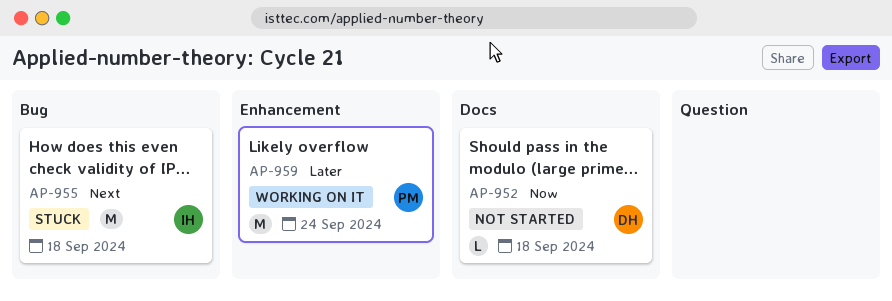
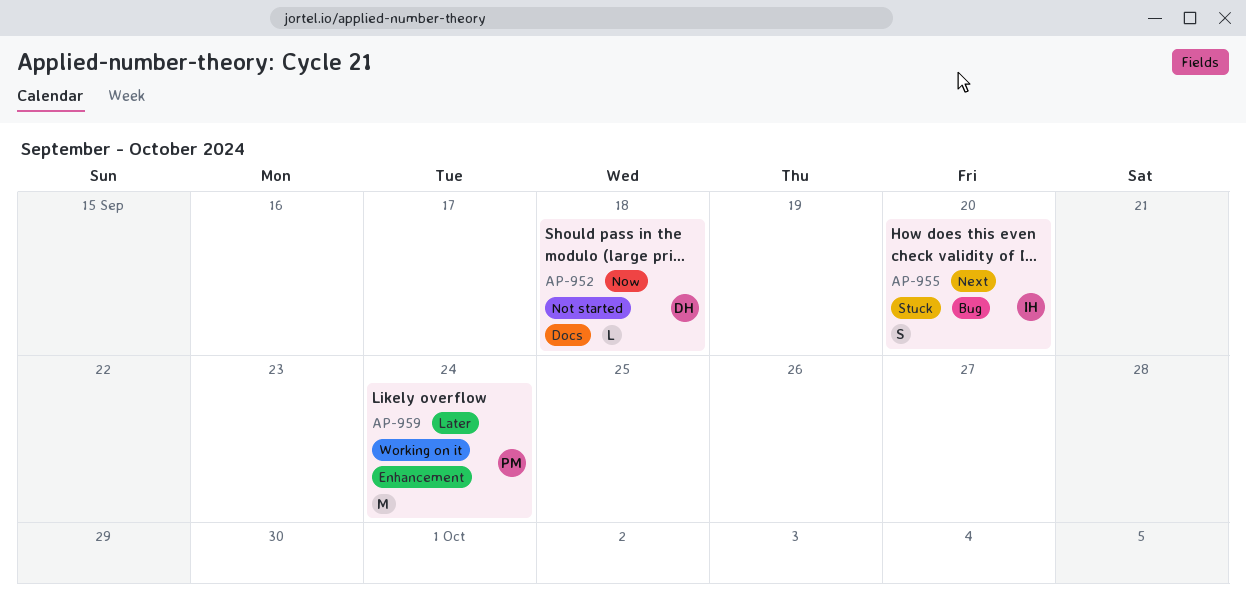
AP-955, estimate: M -> S
AP-955, due: Sep 18 -> Sep 20

